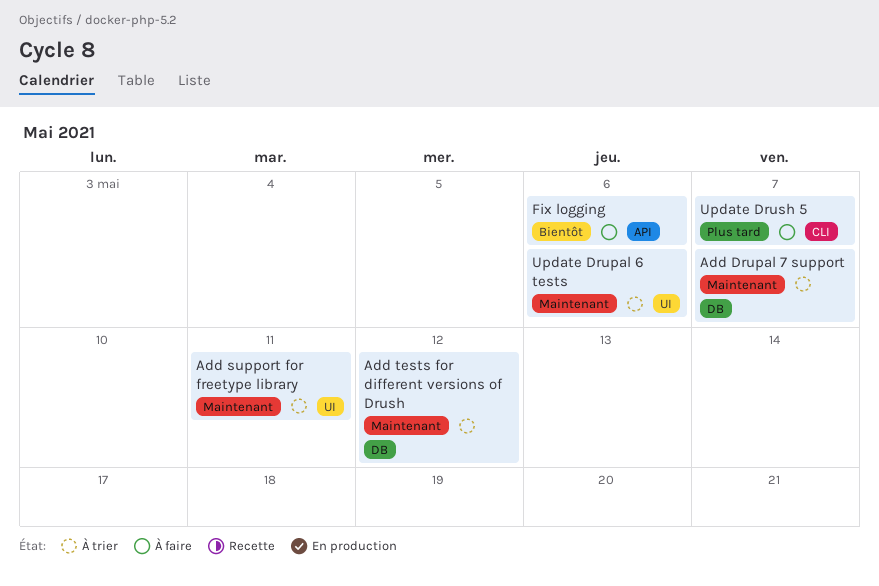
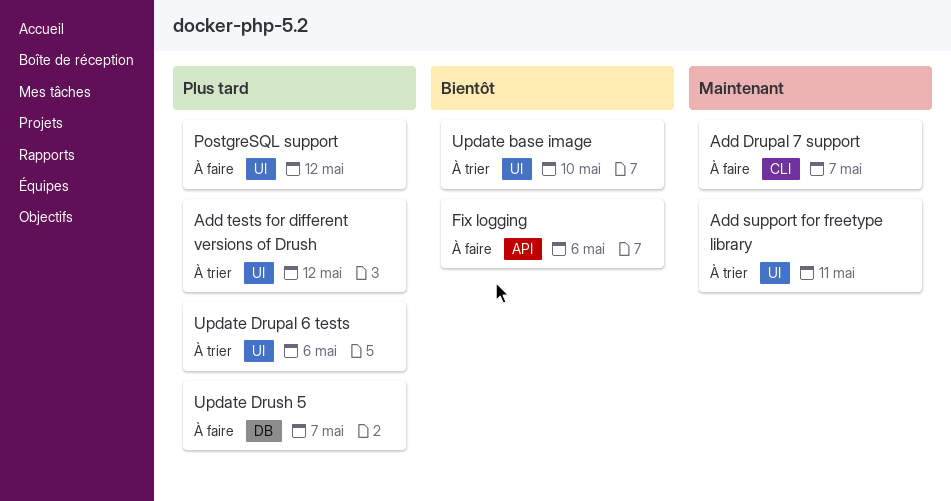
Add Drupal 7 support, status: À trier -> À faire
Add Drupal 7 support, label: DB -> CLI
Add tests for different versions of Drush, priority: Maintenant -> Plus tard
Add tests for different versions of Drush, label: DB -> UI
PostgreSQL support: none -> present
Update base image: none -> present
Update Drupal 6 tests, priority: Maintenant -> Plus tard
Update Drush 5, label: CLI -> DB

